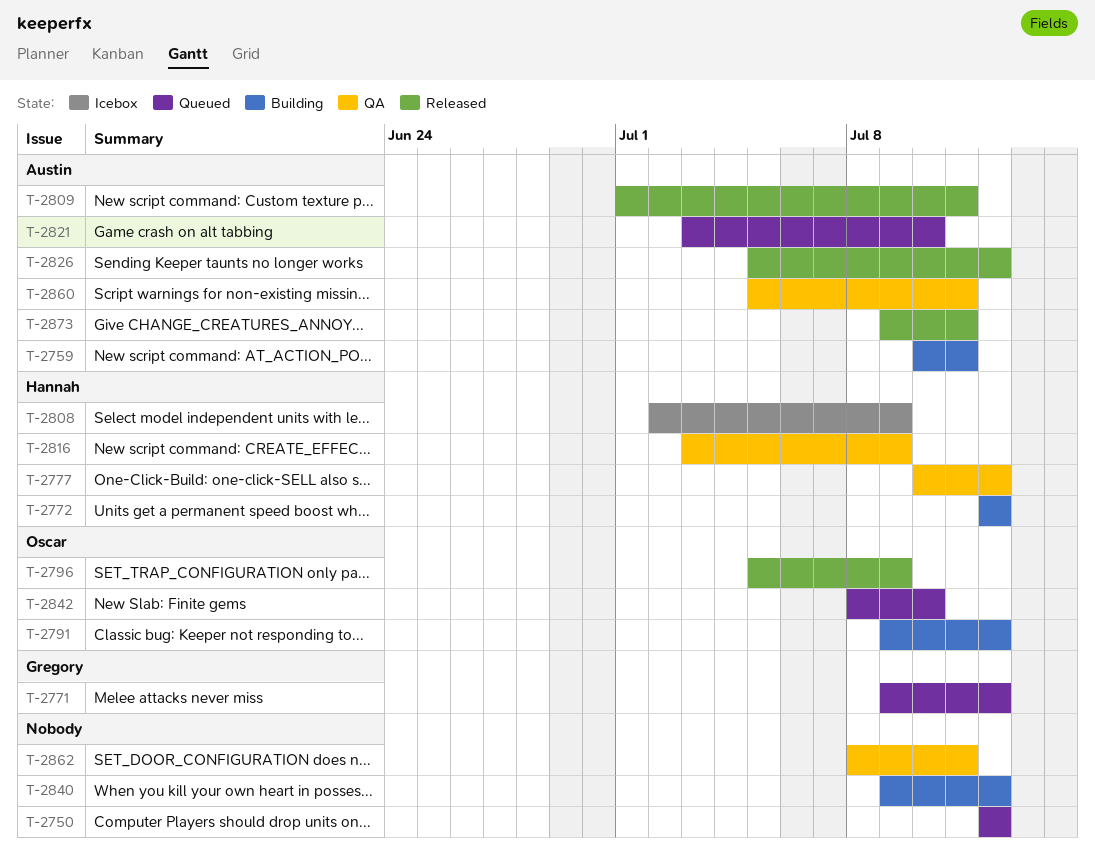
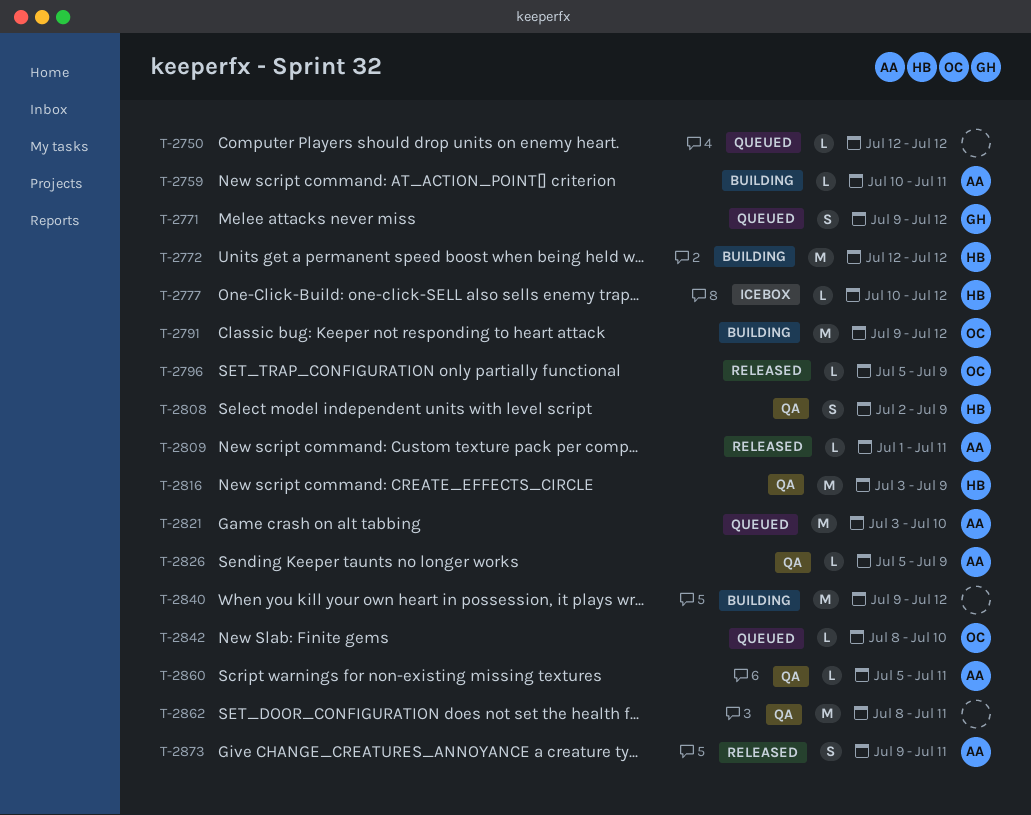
T-2777, status: QA -> Icebox
T-2808, status: Icebox -> QA
T-2826, status: Released -> QA
T-2826, due: Jul 12 -> Jul 9

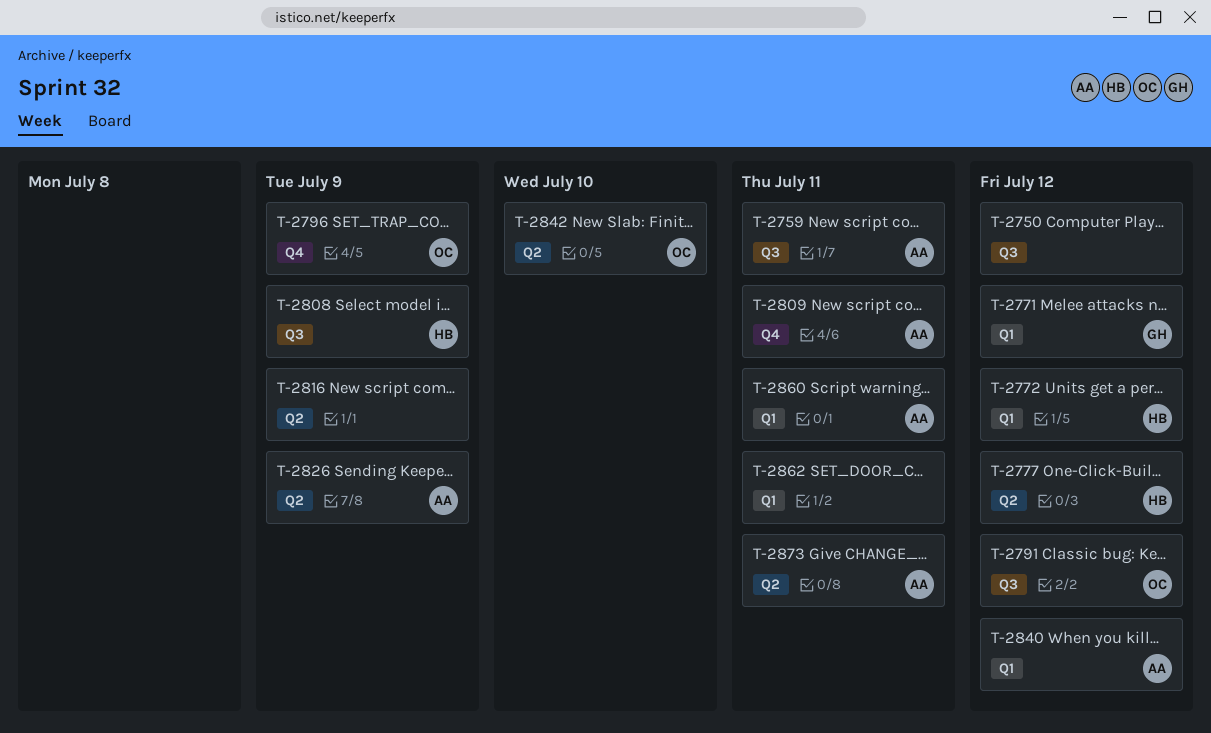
T-2816, owner: HB -> none
T-2821: present -> none
T-2840, owner: none -> AA

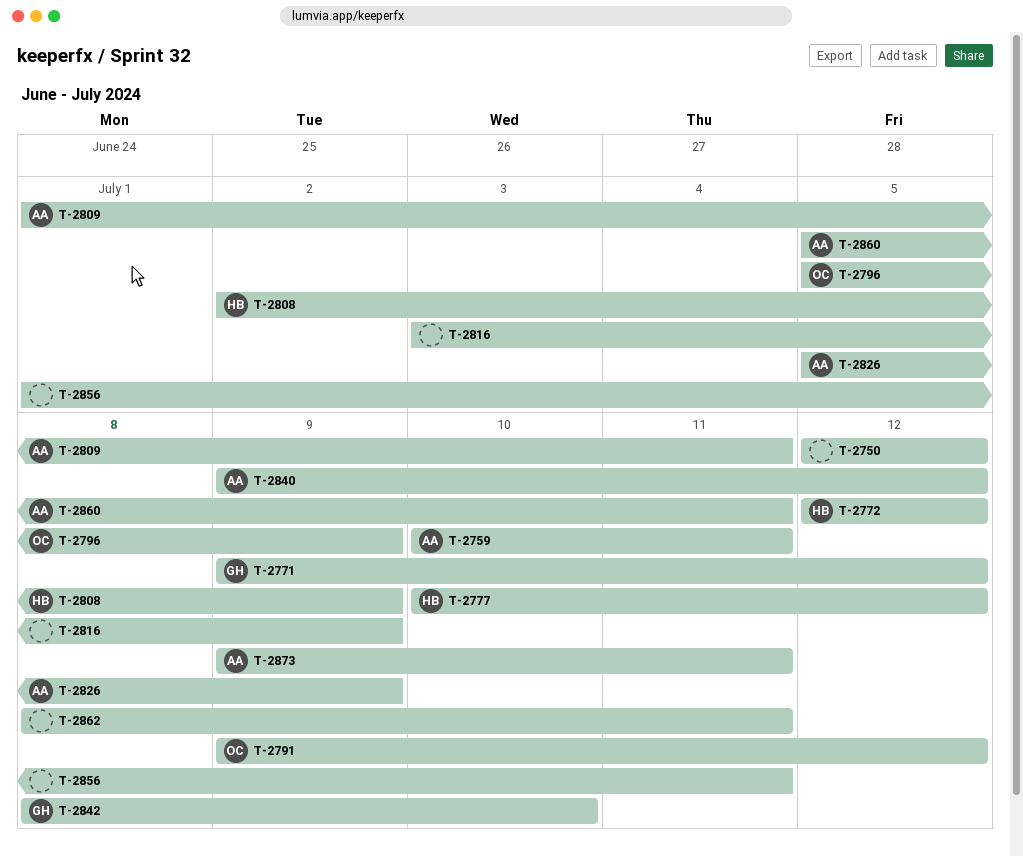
T-2842, owner: OC -> GH
T-2856: none -> present

